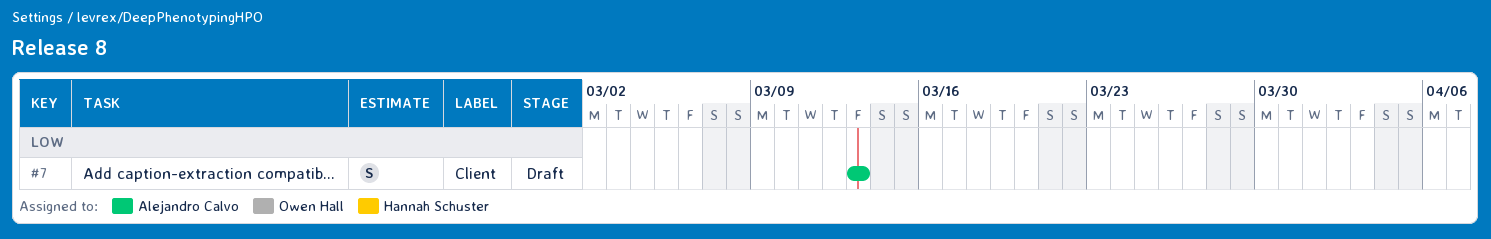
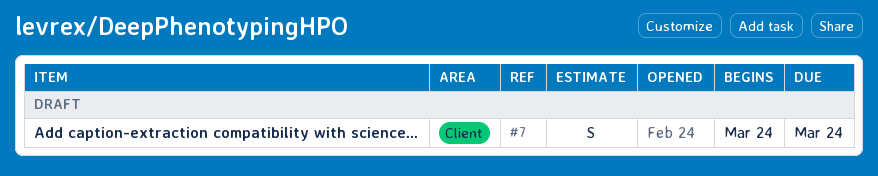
#7, start: Mar 13 -> Mar 24
#7, due: Mar 13 -> Mar 24

